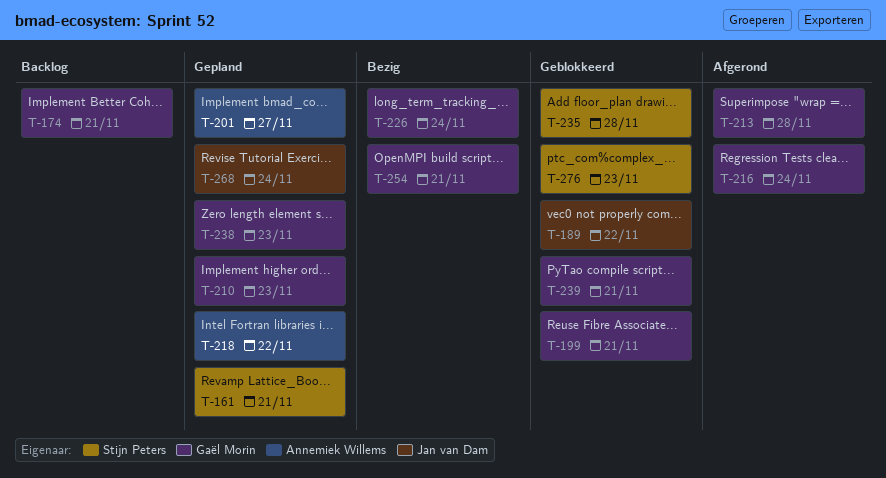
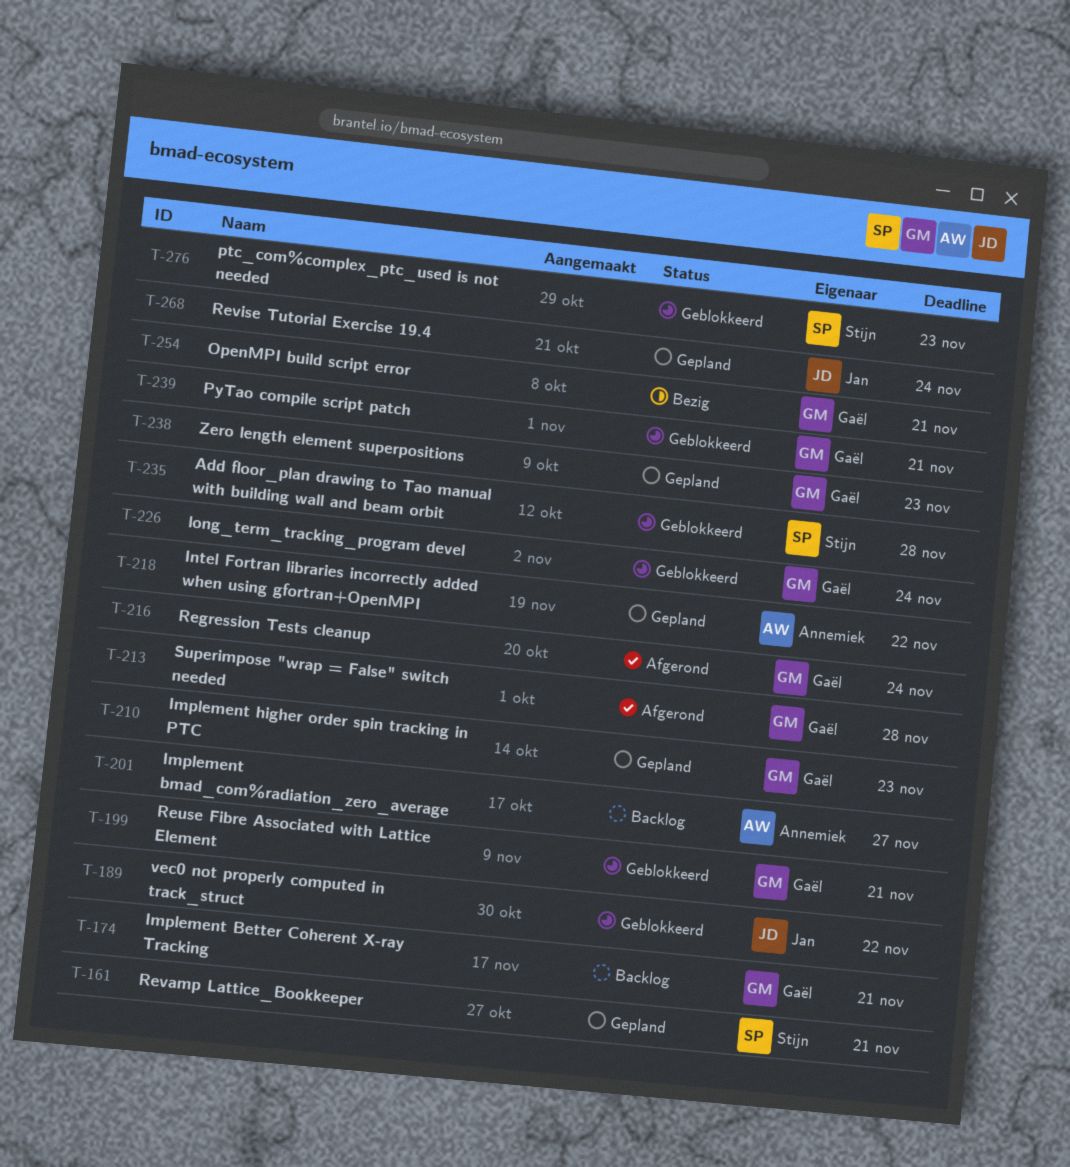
T-201, status: Gepland -> Backlog
T-226, status: Bezig -> Geblokkeerd

